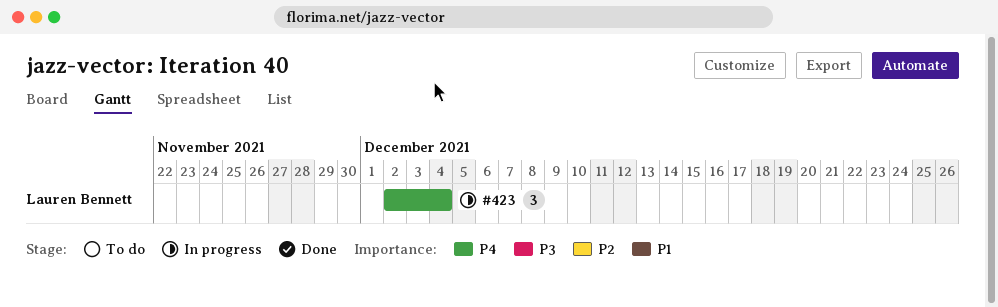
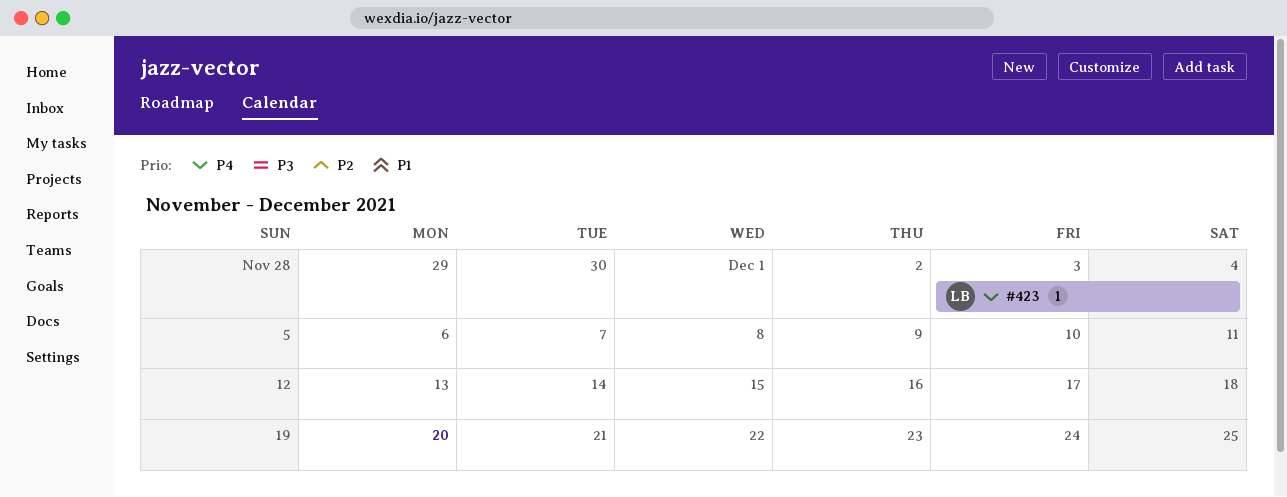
#423, estimate: 3 -> 1
#423, start: Dec 2 -> Dec 3

